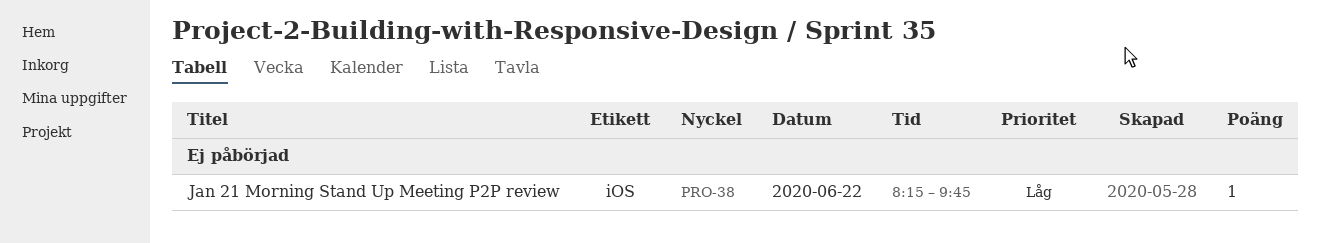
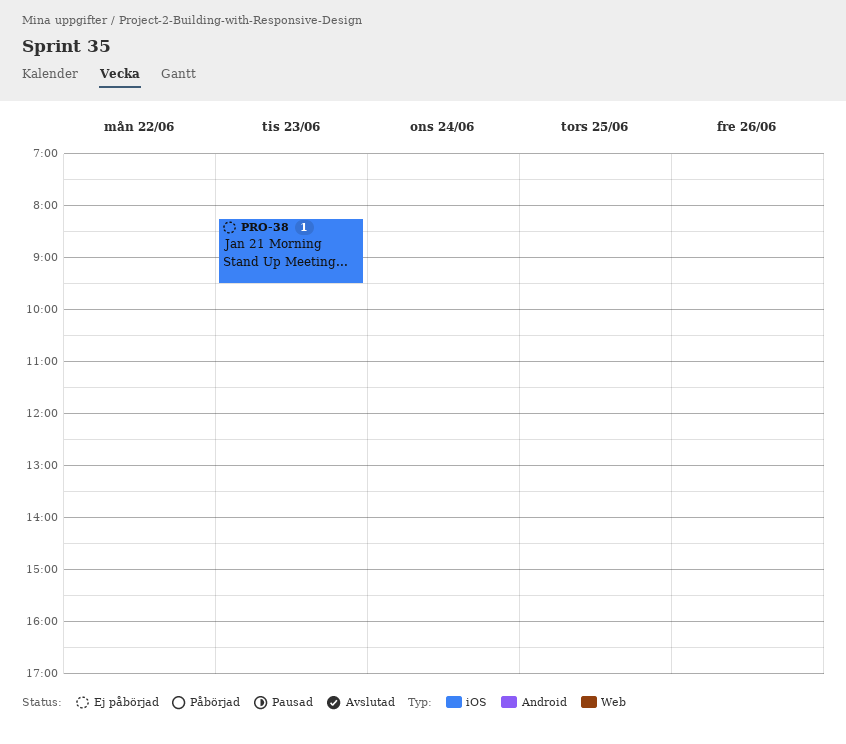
PRO-38, day: Jun 22 -> Jun 23
PRO-38, ends: 09:45 -> 09:30

